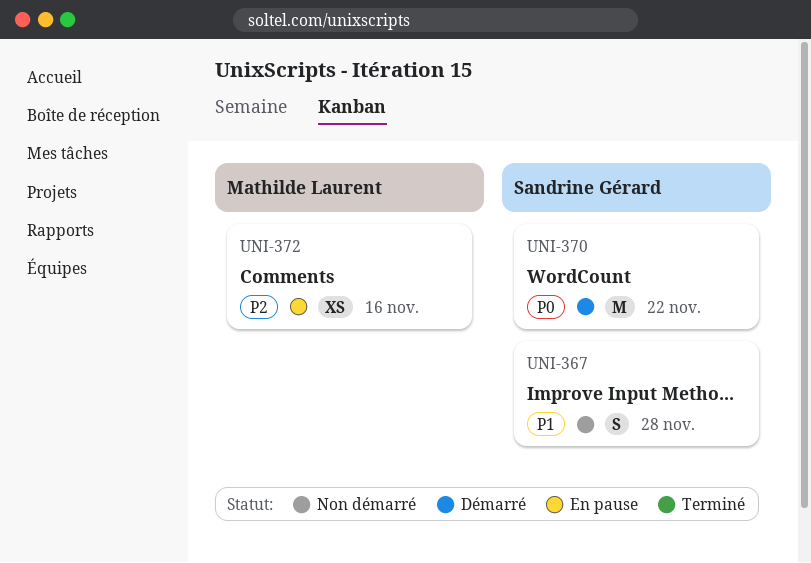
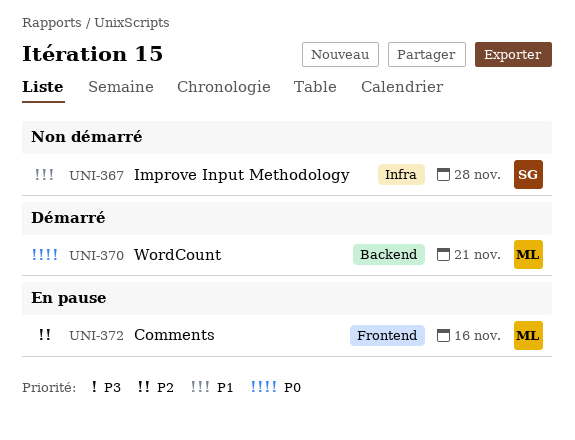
UNI-370, owner: Sandrine Gérard -> Mathilde Laurent
UNI-370, due: Nov 22 -> Nov 21

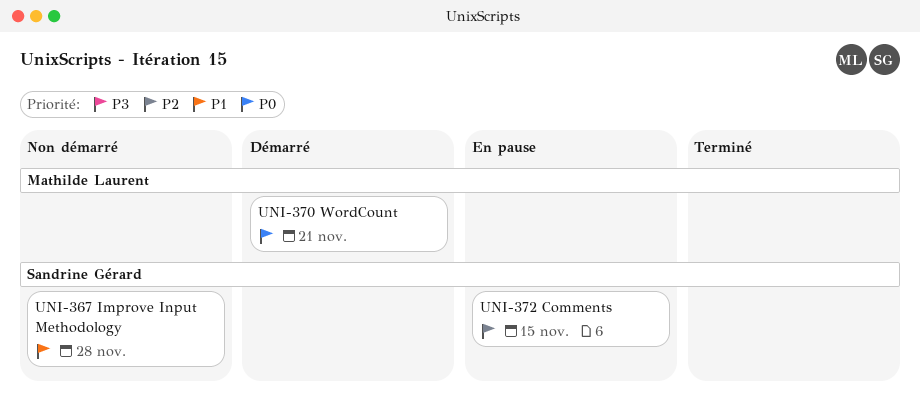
UNI-372, owner: Mathilde Laurent -> Sandrine Gérard
UNI-372, due: Nov 16 -> Nov 15

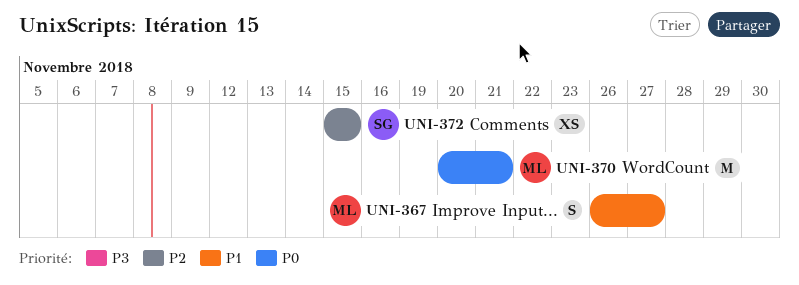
UNI-367, owner: Sandrine Gérard -> Mathilde Laurent
UNI-367, due: Nov 28 -> Nov 27

